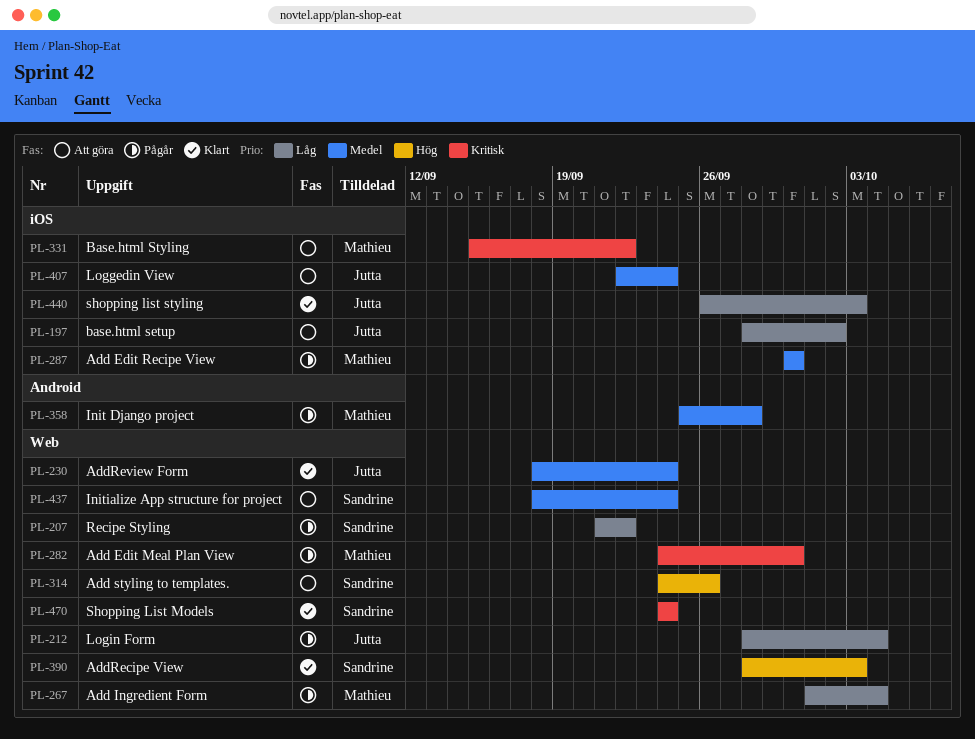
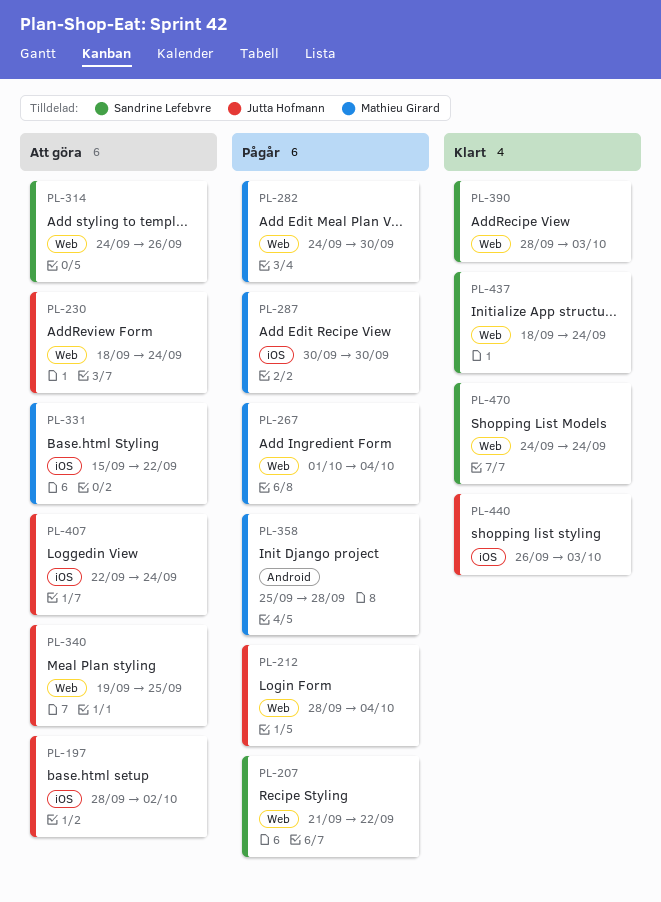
PL-230, status: Klart -> Att göra
PL-340: none -> present
PL-437, status: Att göra -> Klart

